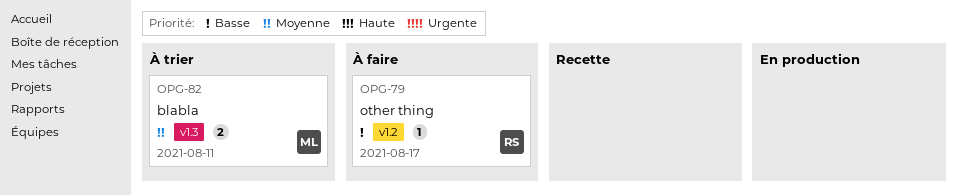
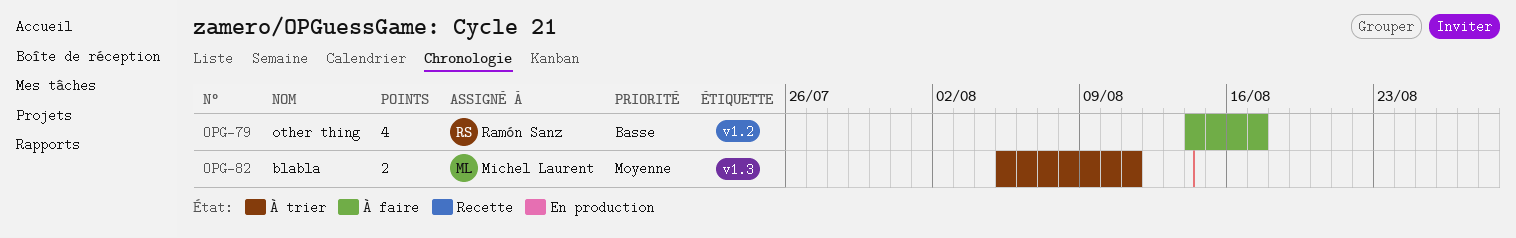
OPG-79, estimate: 1 -> 4

